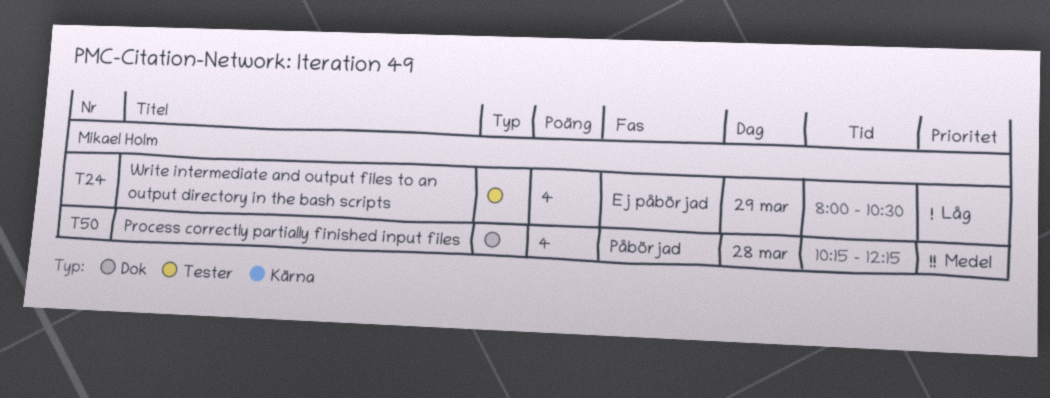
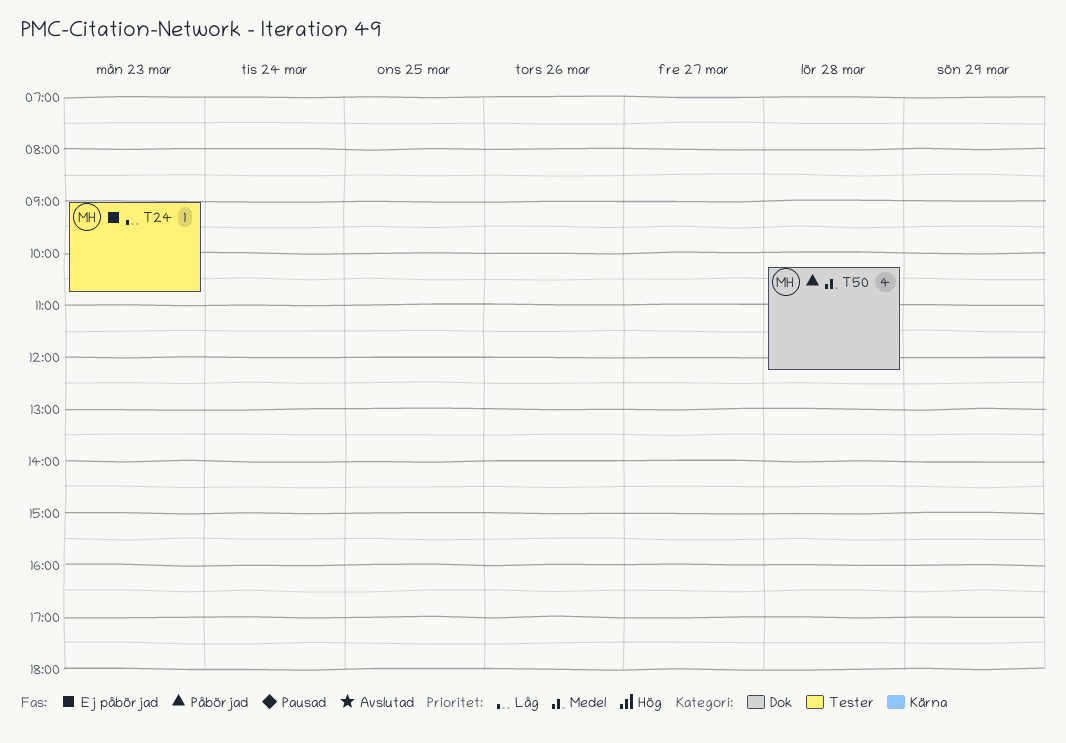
T24, estimate: 4 -> 1
T24, day: Mar 29 -> Mar 23
T24, begins: 08:00 -> 09:00
T24, ends: 10:30 -> 10:45

